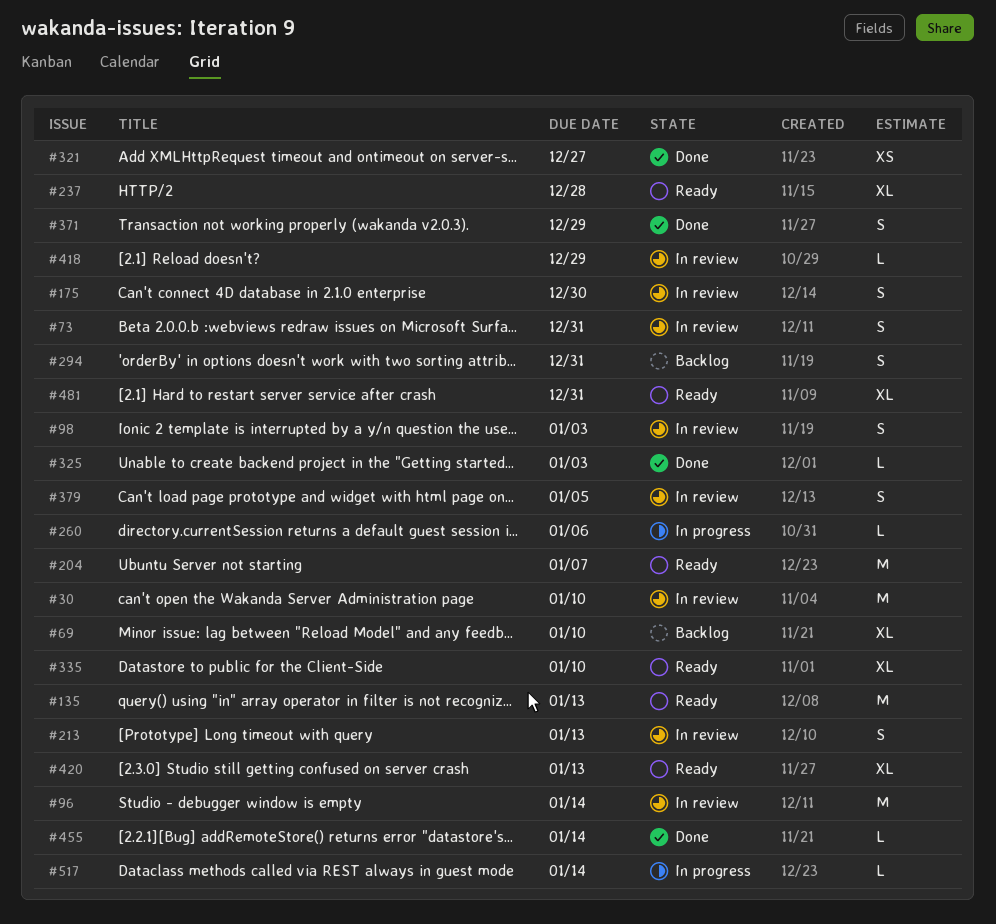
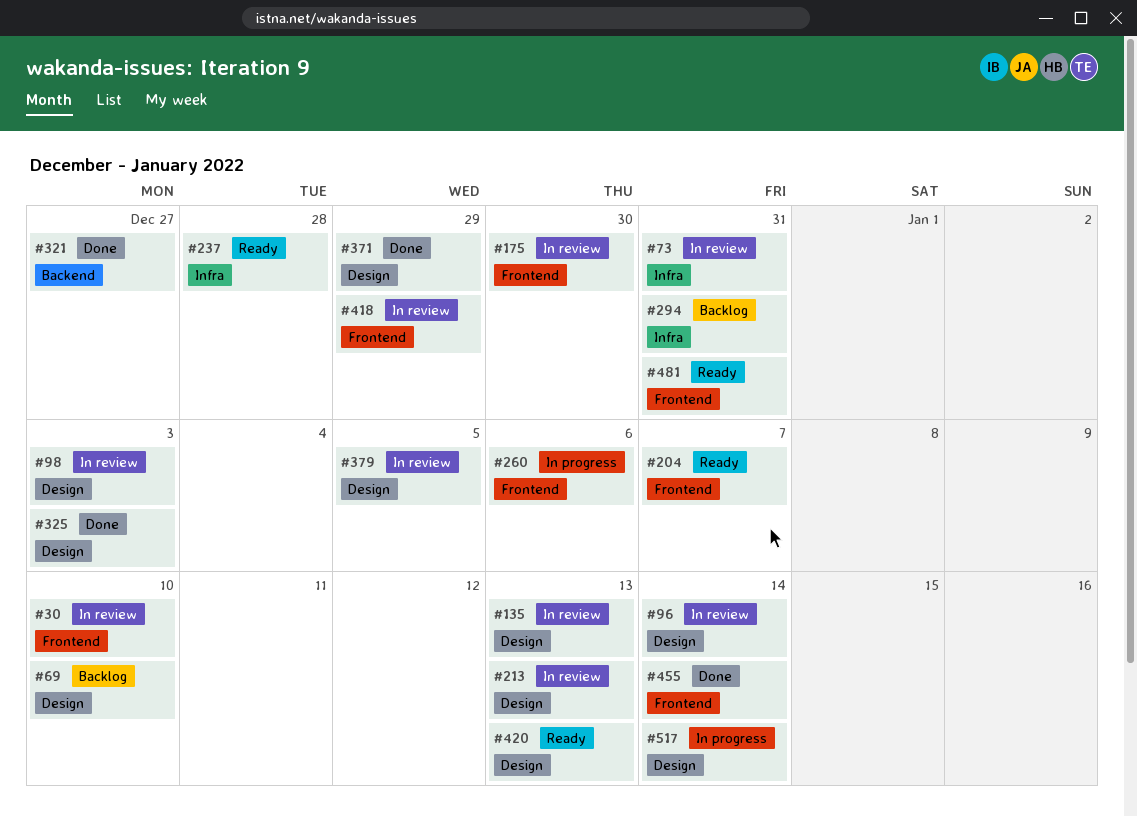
#135, status: Ready -> In review
#335: present -> none

